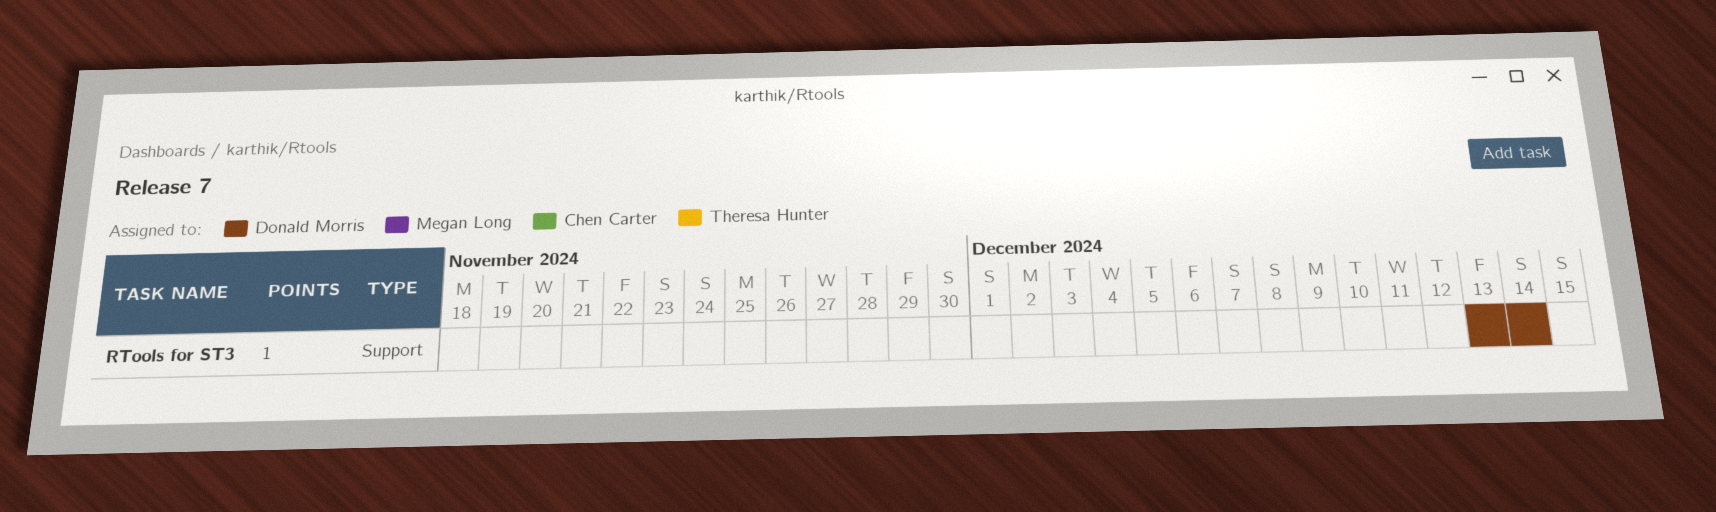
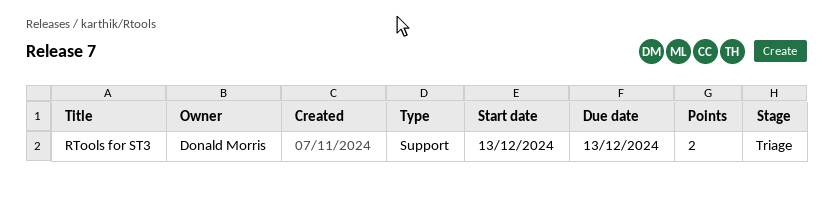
RTools for ST3, estimate: 1 -> 2
RTools for ST3, due: Dec 14 -> Dec 13

